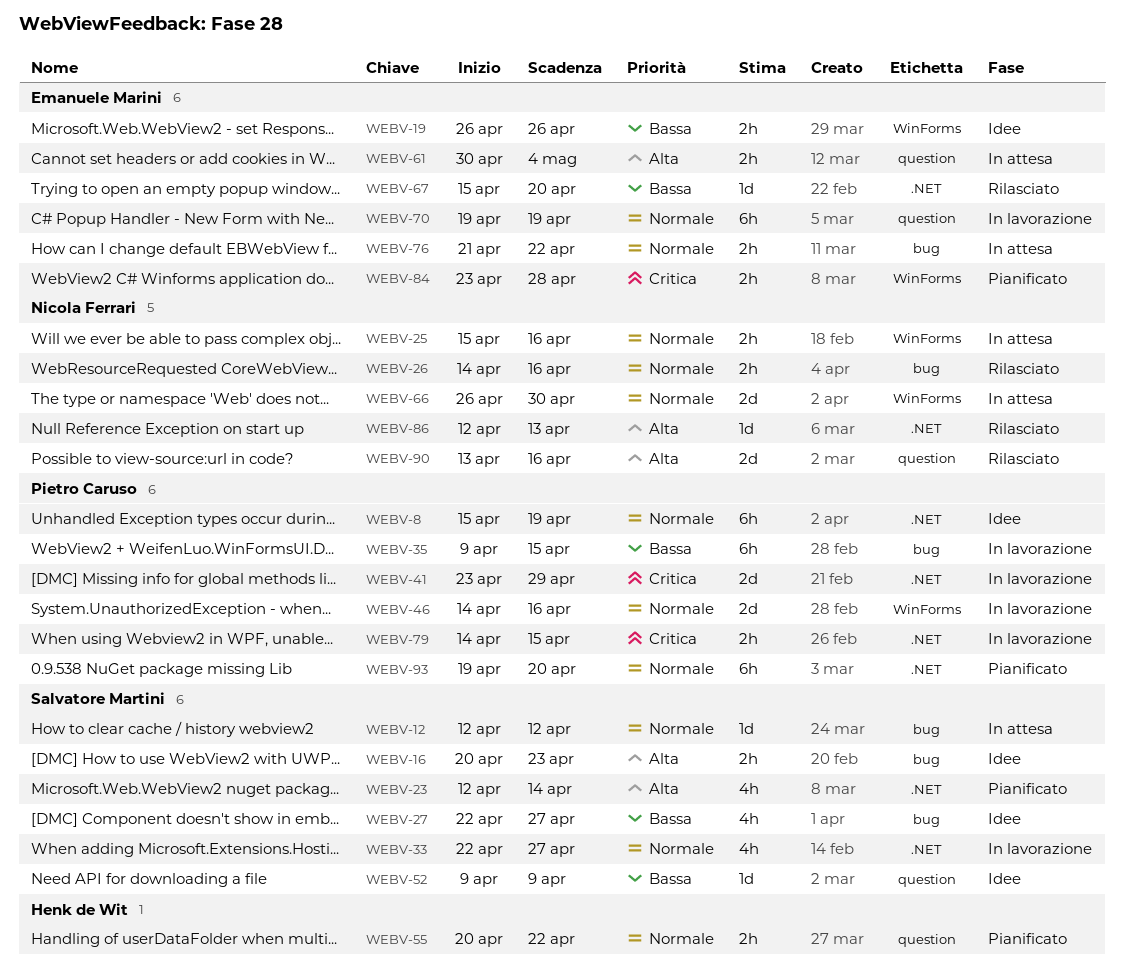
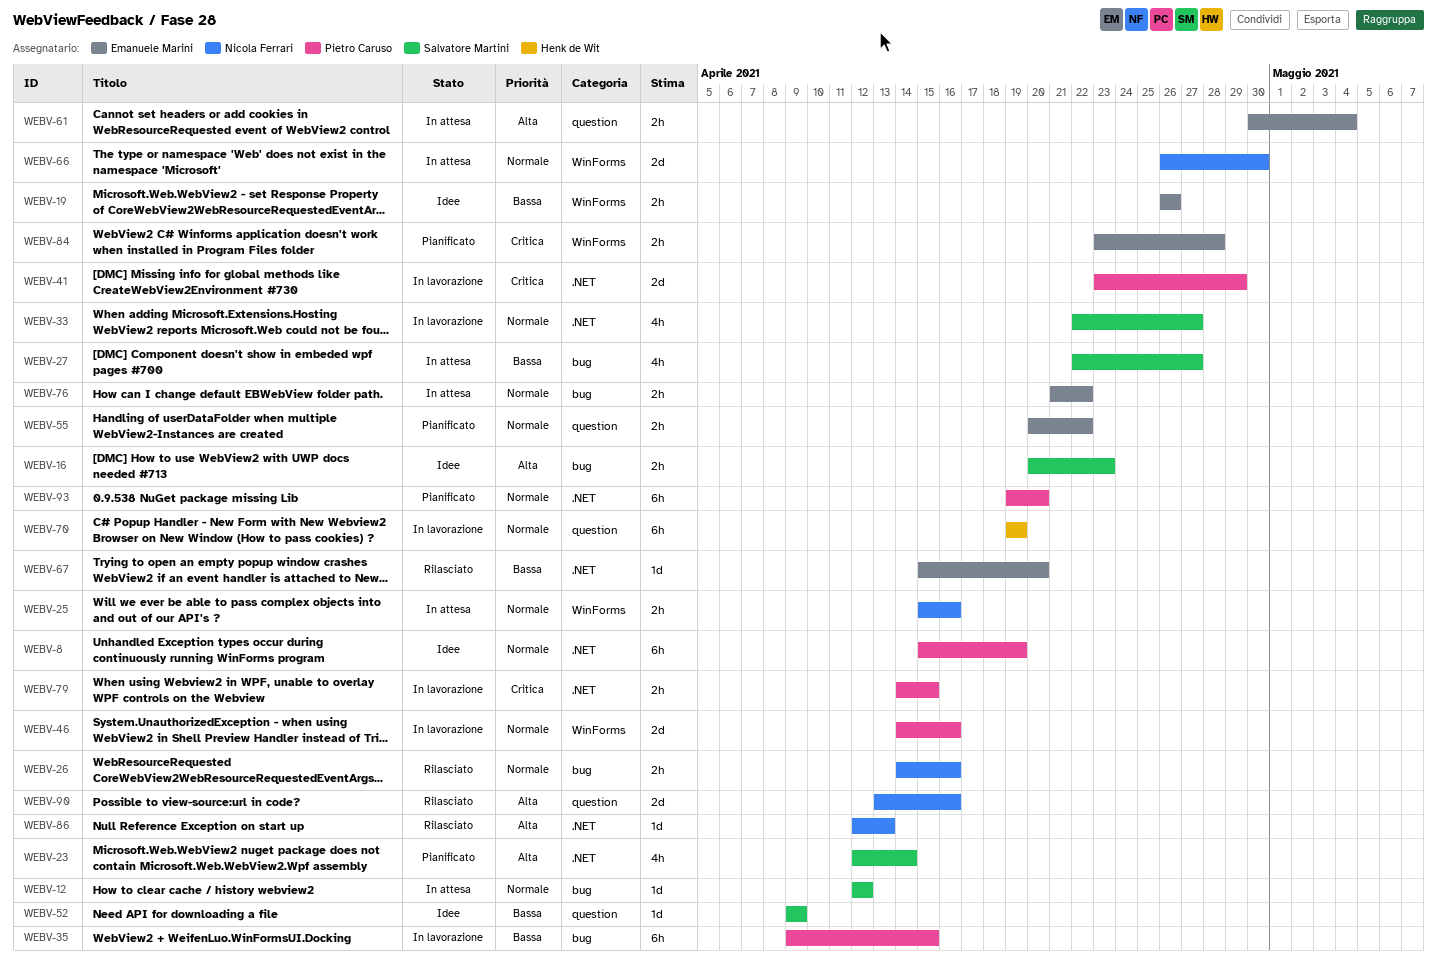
WEBV-27, status: Idee -> In attesa
WEBV-55, owner: Henk de Wit -> Emanuele Marini
WEBV-70, owner: Emanuele Marini -> Henk de Wit

